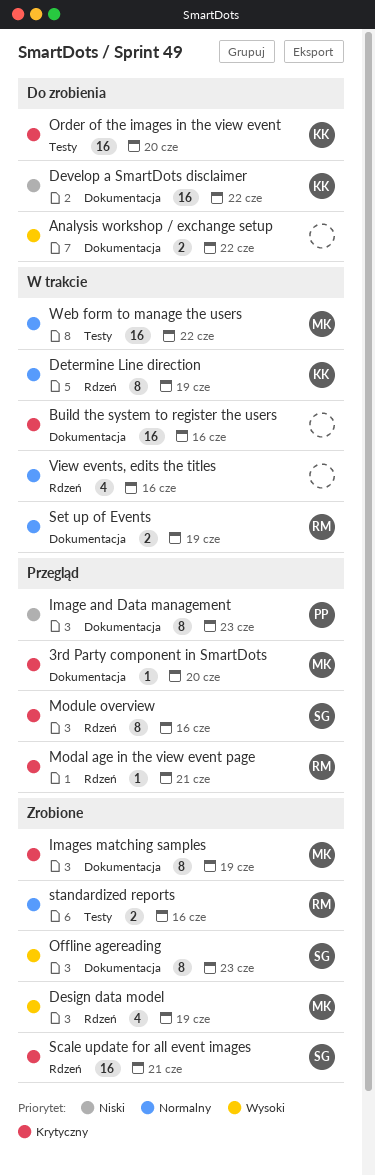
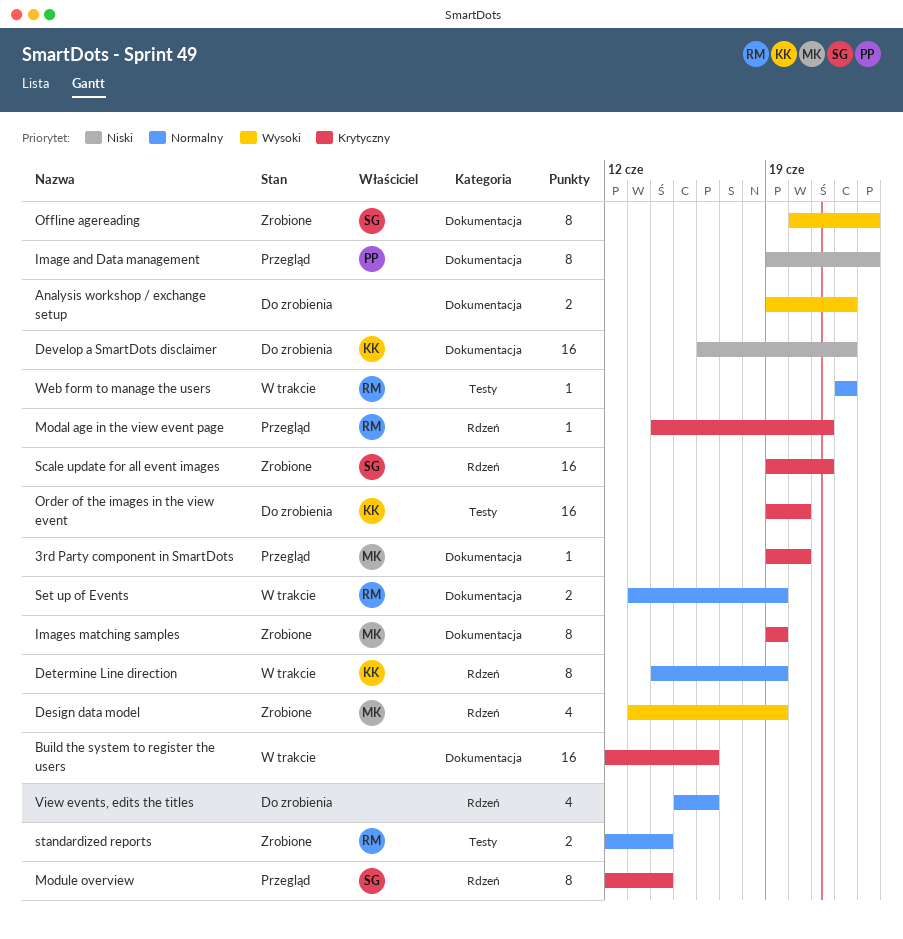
Module overview, due: Jun 16 -> Jun 14
standardized reports, due: Jun 16 -> Jun 14
View events, edits the titles, status: W trakcie -> Do zrobienia
Web form to manage the users, owner: MK -> RM
Web form to manage the users, estimate: 16 -> 1

